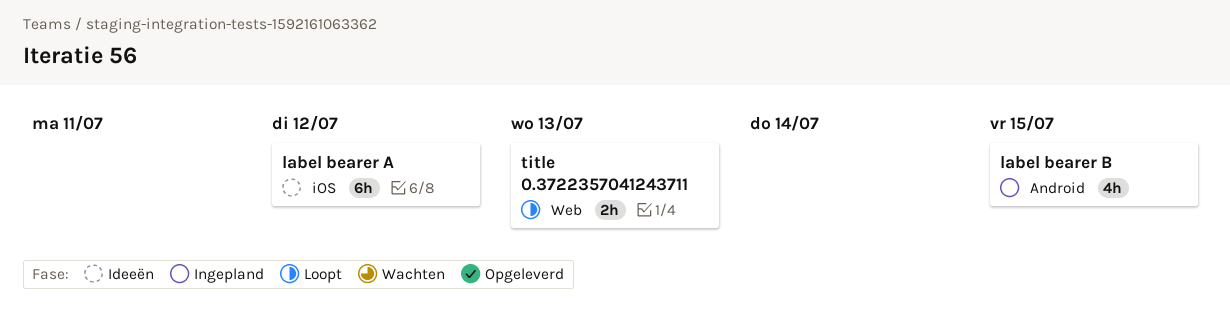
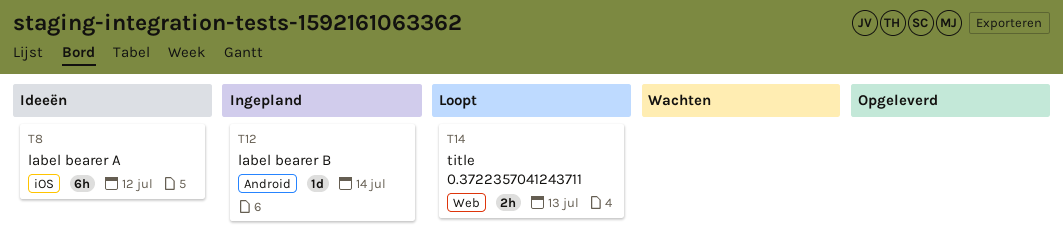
label bearer B, estimate: 4h -> 1d
label bearer B, due: Jul 15 -> Jul 14

